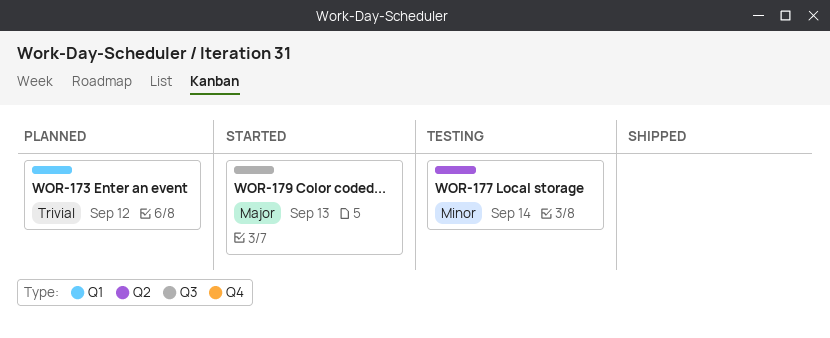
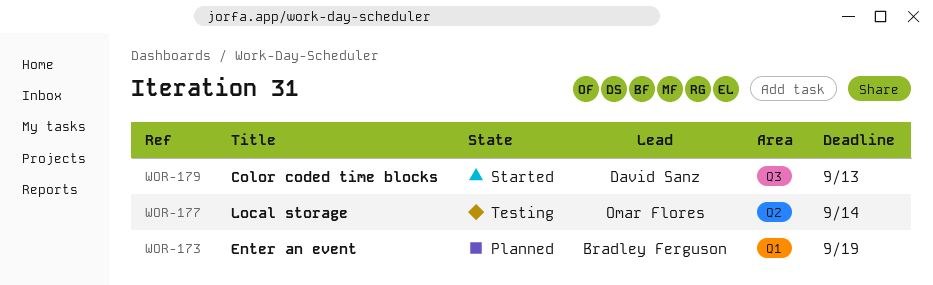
WOR-173, due: Sep 12 -> Sep 19

